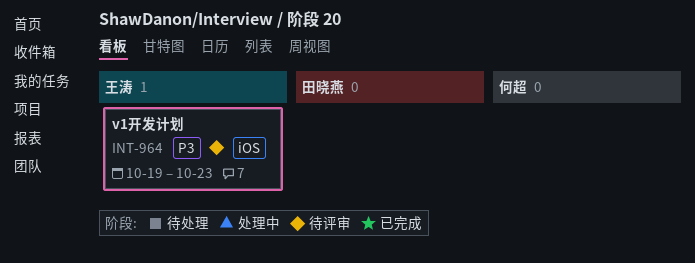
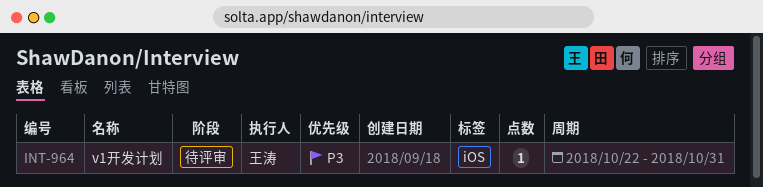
INT-964, start: Oct 19 -> Oct 22
INT-964, due: Oct 23 -> Oct 31

